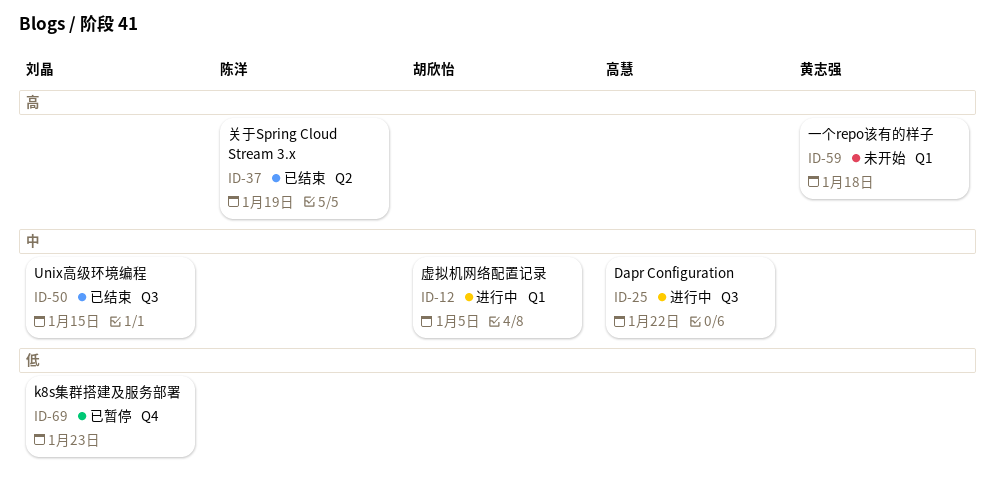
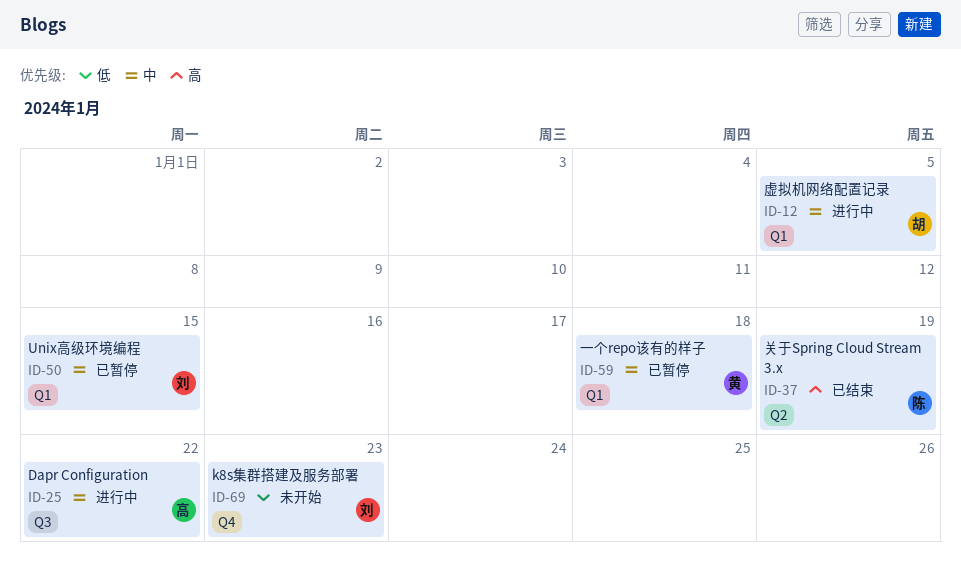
ID-50, status: 已结束 -> 已暂停
ID-50, label: Q3 -> Q1
ID-59, status: 未开始 -> 已暂停
ID-59, priority: 高 -> 中
ID-69, status: 已暂停 -> 未开始

